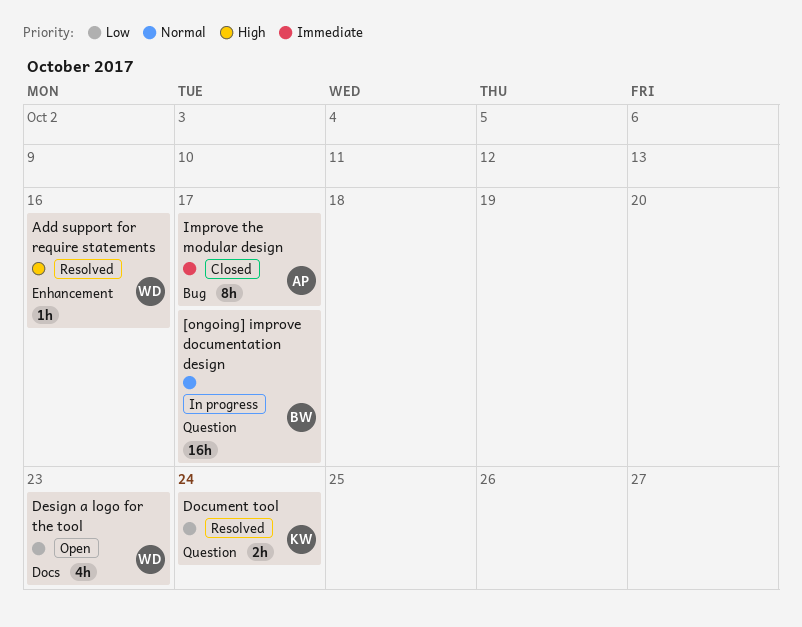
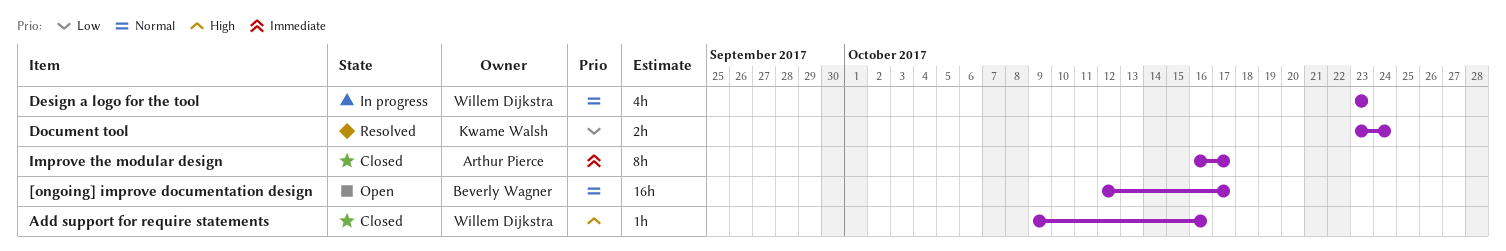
[ongoing] improve documentation design, status: In progress -> Open
Add support for require statements, status: Resolved -> Closed
Design a logo for the tool, status: Open -> In progress
Design a logo for the tool, priority: Low -> Normal

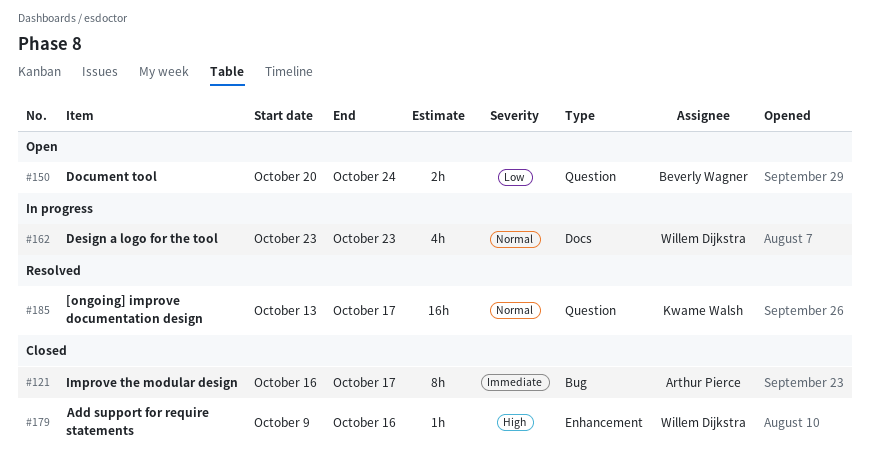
[ongoing] improve documentation design, status: Open -> Resolved
[ongoing] improve documentation design, owner: Beverly Wagner -> Kwame Walsh
[ongoing] improve documentation design, start: Oct 12 -> Oct 13
Document tool, status: Resolved -> Open
Document tool, owner: Kwame Walsh -> Beverly Wagner
Document tool, start: Oct 23 -> Oct 20

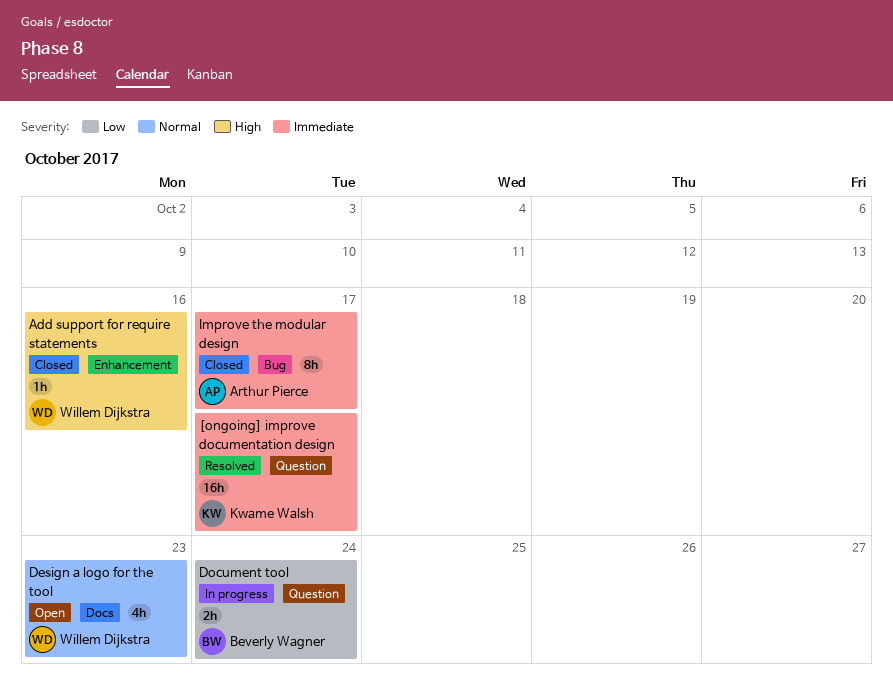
[ongoing] improve documentation design, priority: Normal -> Immediate
Design a logo for the tool, status: In progress -> Open
Document tool, status: Open -> In progress

